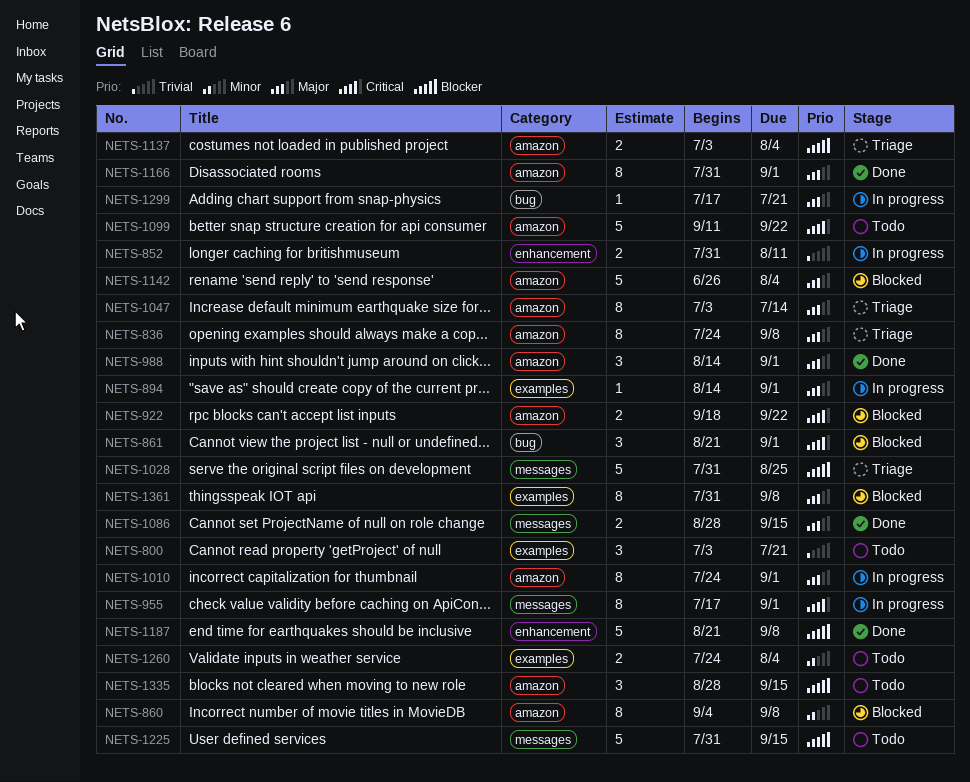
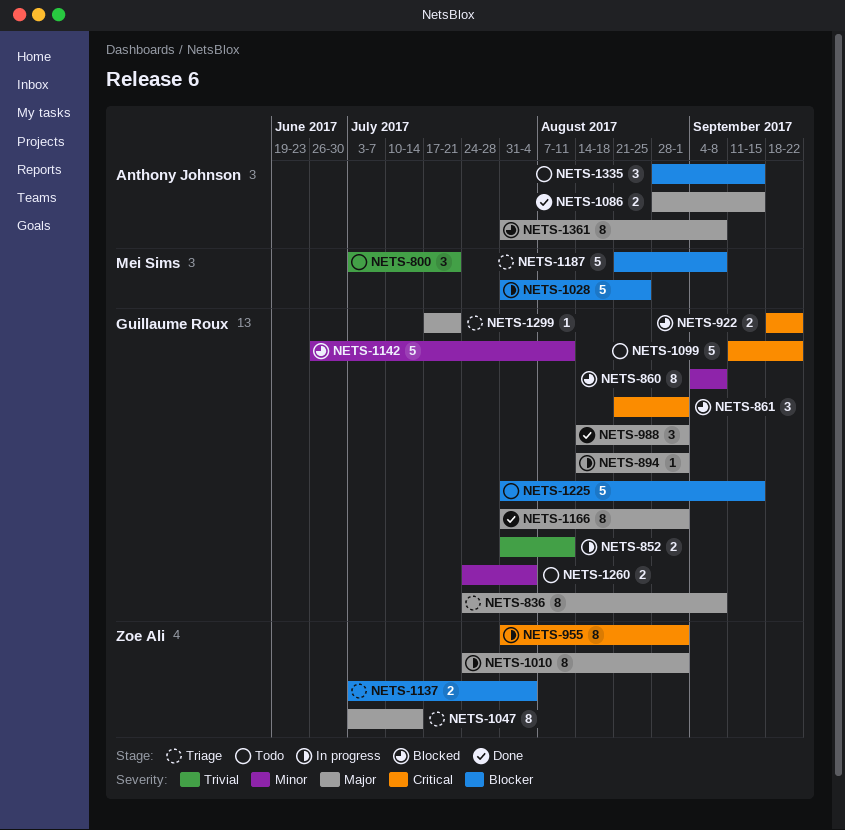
NETS-955, start: Jul 17 -> Jul 31
NETS-1028, status: Triage -> In progress
NETS-1142, priority: Major -> Minor
NETS-1142, due: Aug 4 -> Aug 11
NETS-1187, status: Done -> Triage
NETS-1299, status: In progress -> Triage

